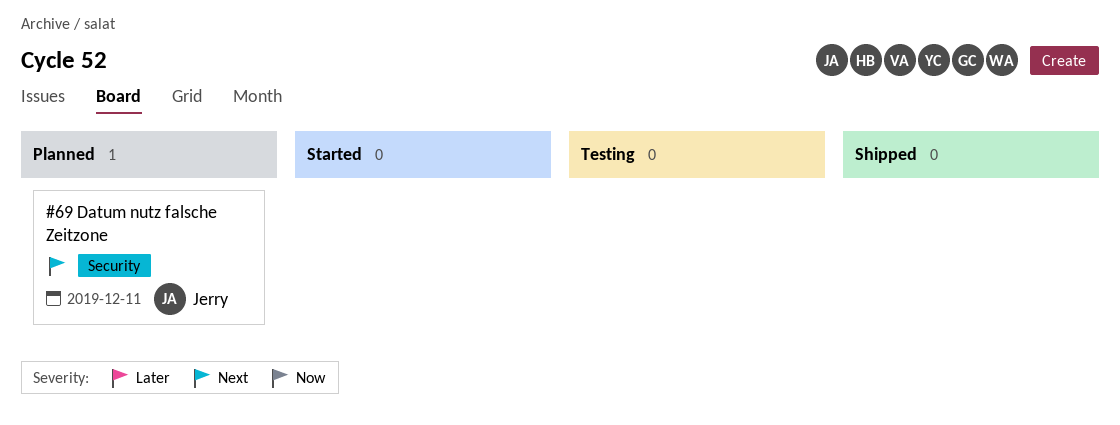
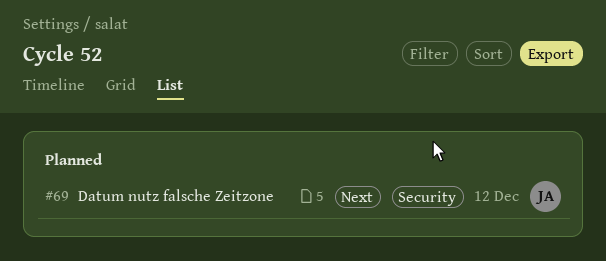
#69, due: Dec 11 -> Dec 12

